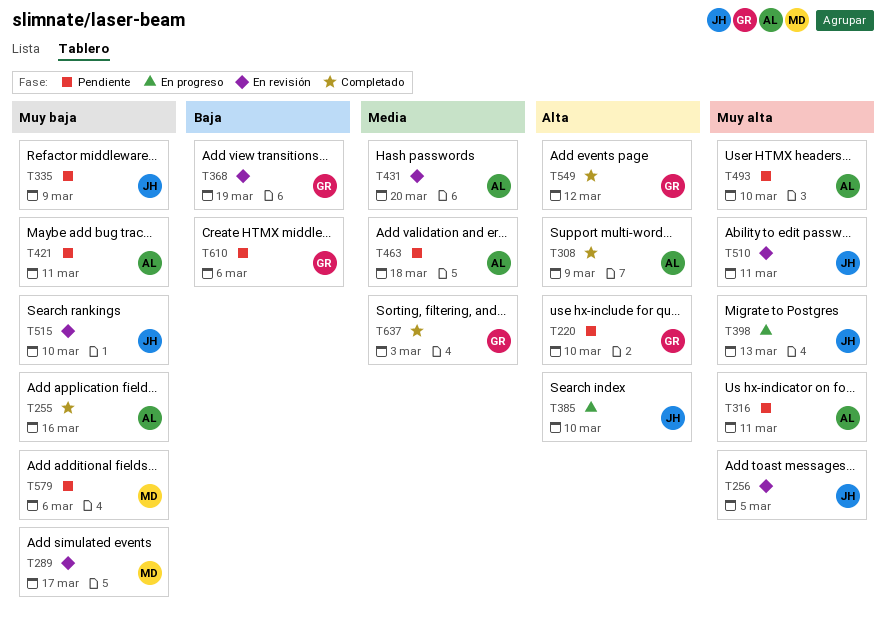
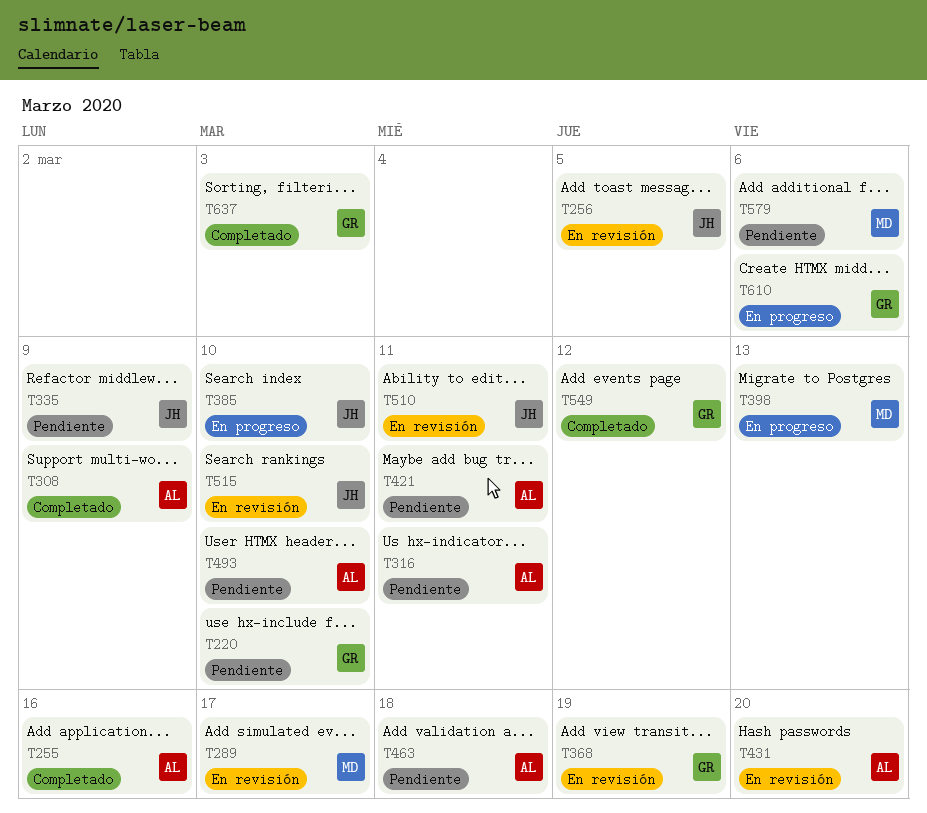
T398, owner: JH -> MD
T610, status: Pendiente -> En progreso

